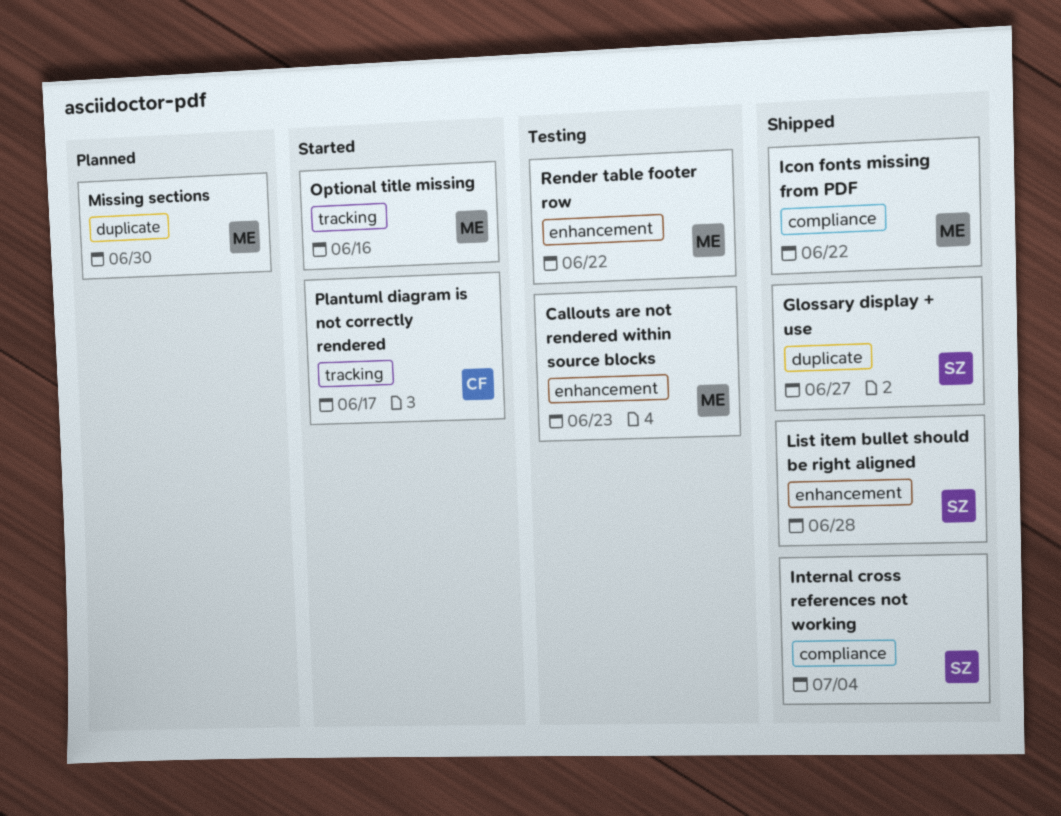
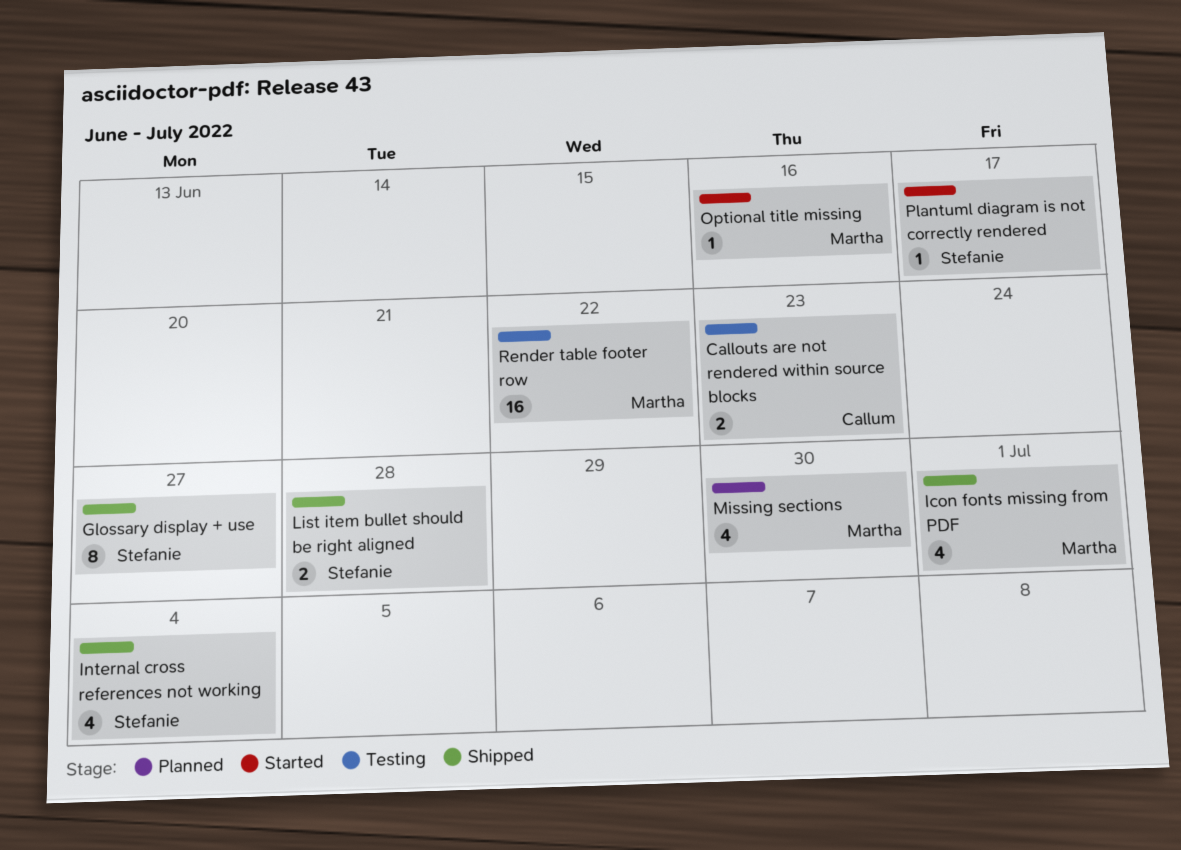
Callouts are not rendered within source blocks, owner: Martha -> Callum
Icon fonts missing from PDF, due: Jun 22 -> Jul 1
Plantuml diagram is not correctly rendered, owner: Callum -> Stefanie

